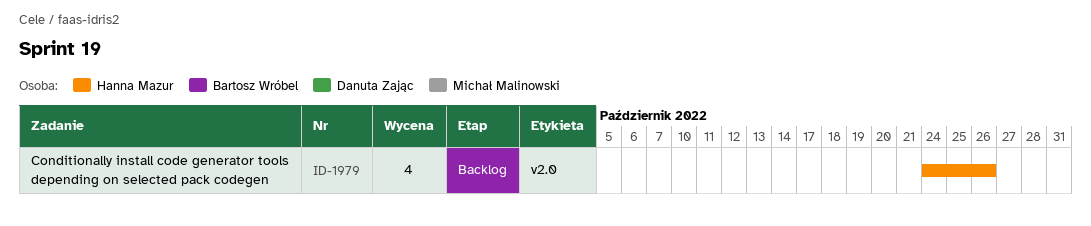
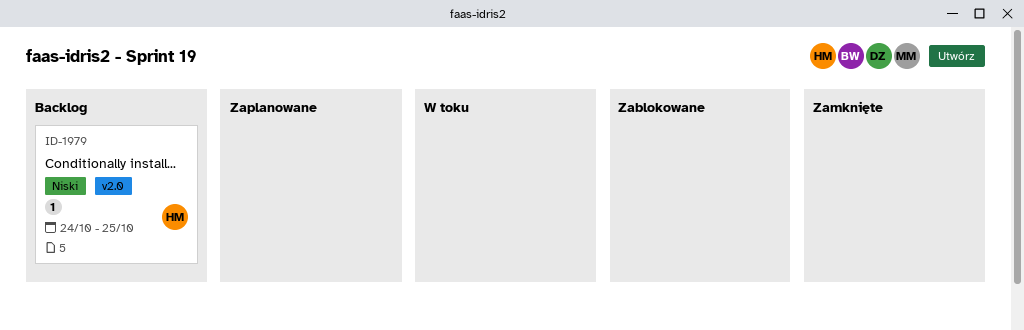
ID-1979, estimate: 4 -> 1
ID-1979, due: Oct 26 -> Oct 25

